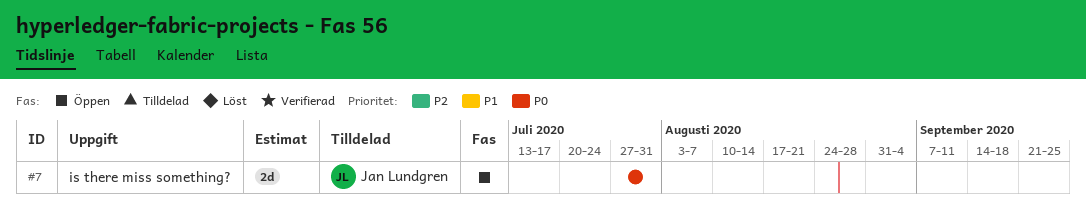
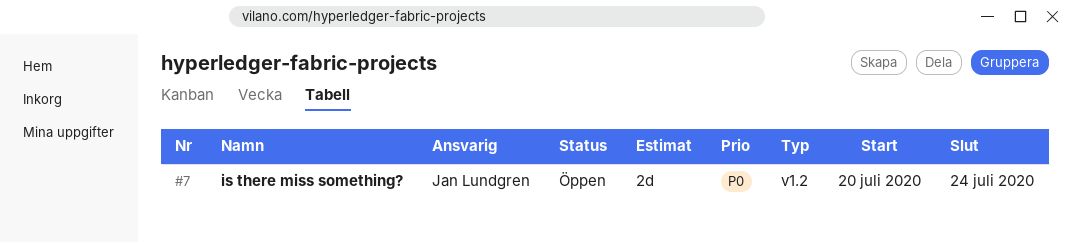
#7, start: Jul 27 -> Jul 20
#7, due: Jul 31 -> Jul 24

